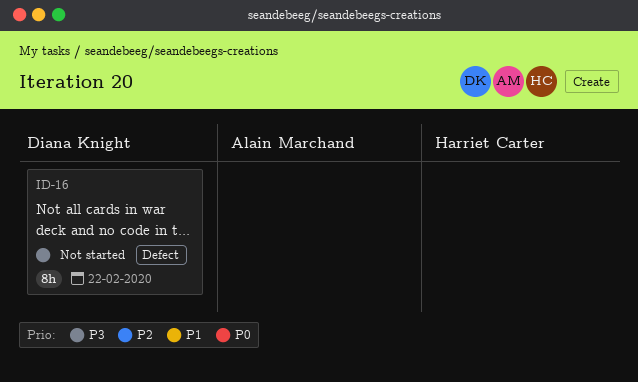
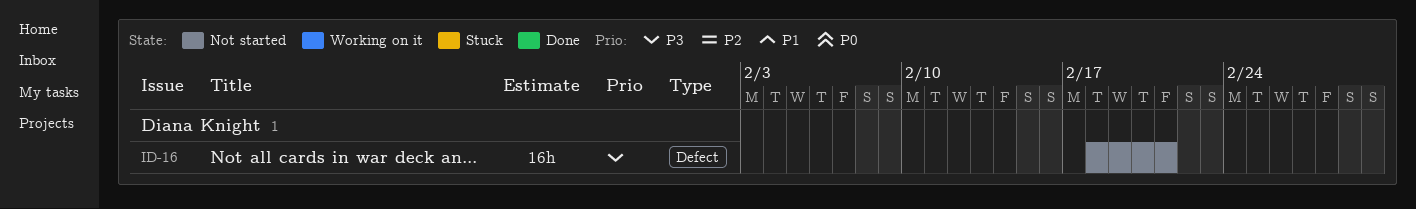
ID-16, estimate: 8h -> 16h
ID-16, due: Feb 22 -> Feb 21

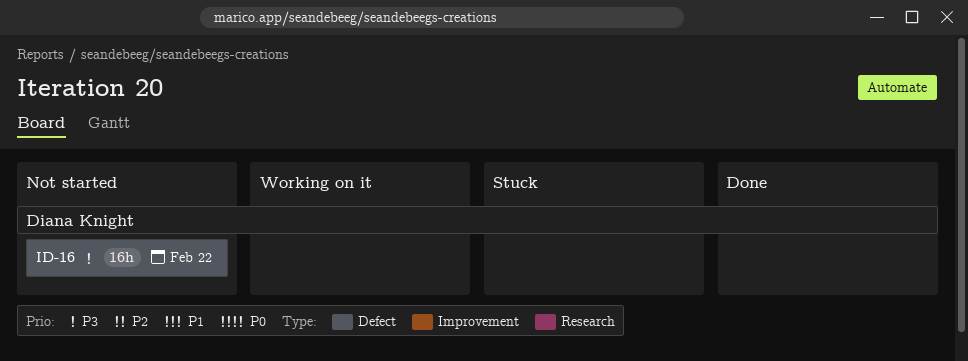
ID-16, due: Feb 21 -> Feb 22

